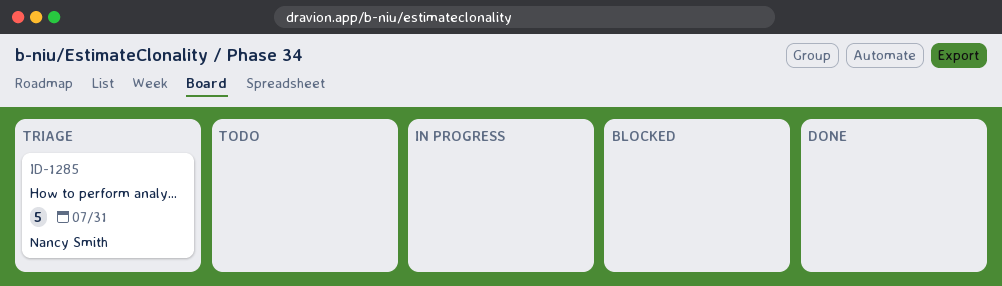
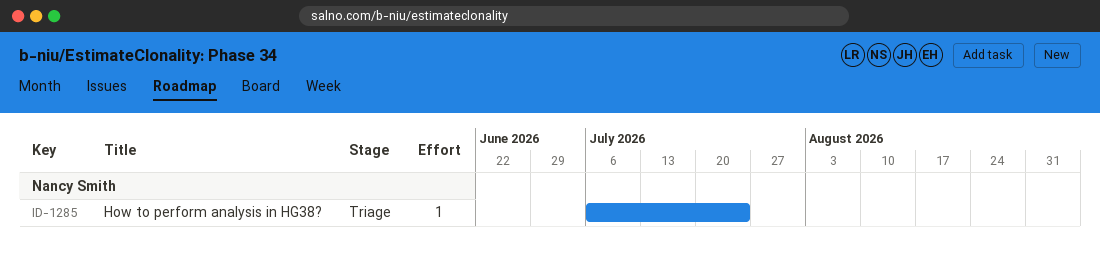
ID-1285, estimate: 5 -> 1
ID-1285, due: Jul 31 -> Jul 24

